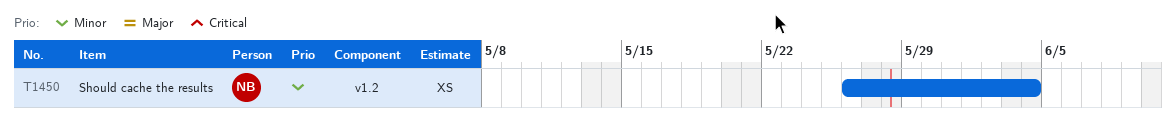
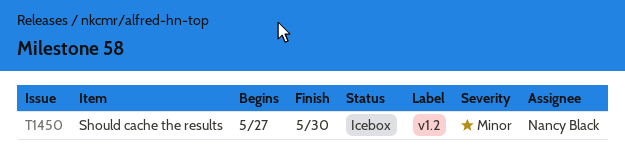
T1450, start: May 26 -> May 27
T1450, due: Jun 4 -> May 30

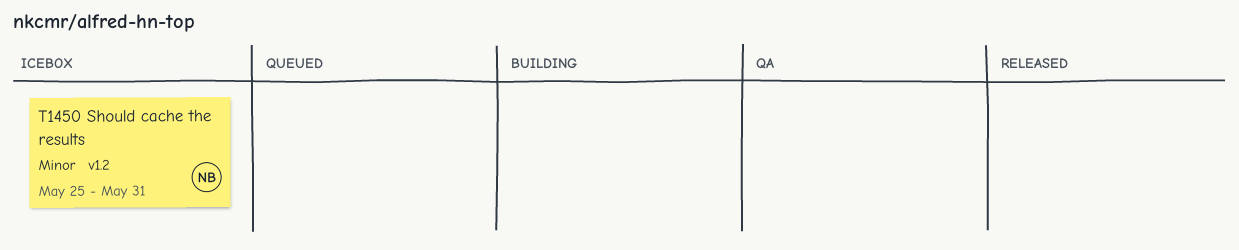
T1450, start: May 27 -> May 25
T1450, due: May 30 -> May 31

